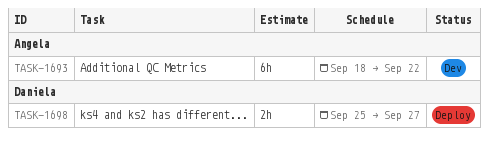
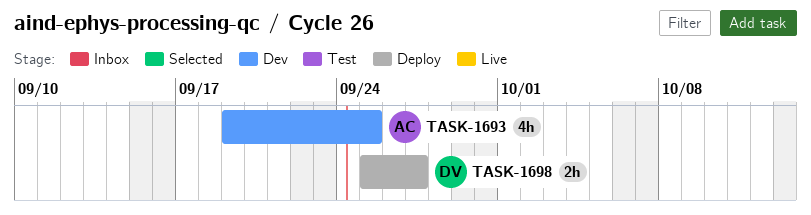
TASK-1693, estimate: 6h -> 4h
TASK-1693, start: Sep 18 -> Sep 19
TASK-1693, due: Sep 22 -> Sep 25

